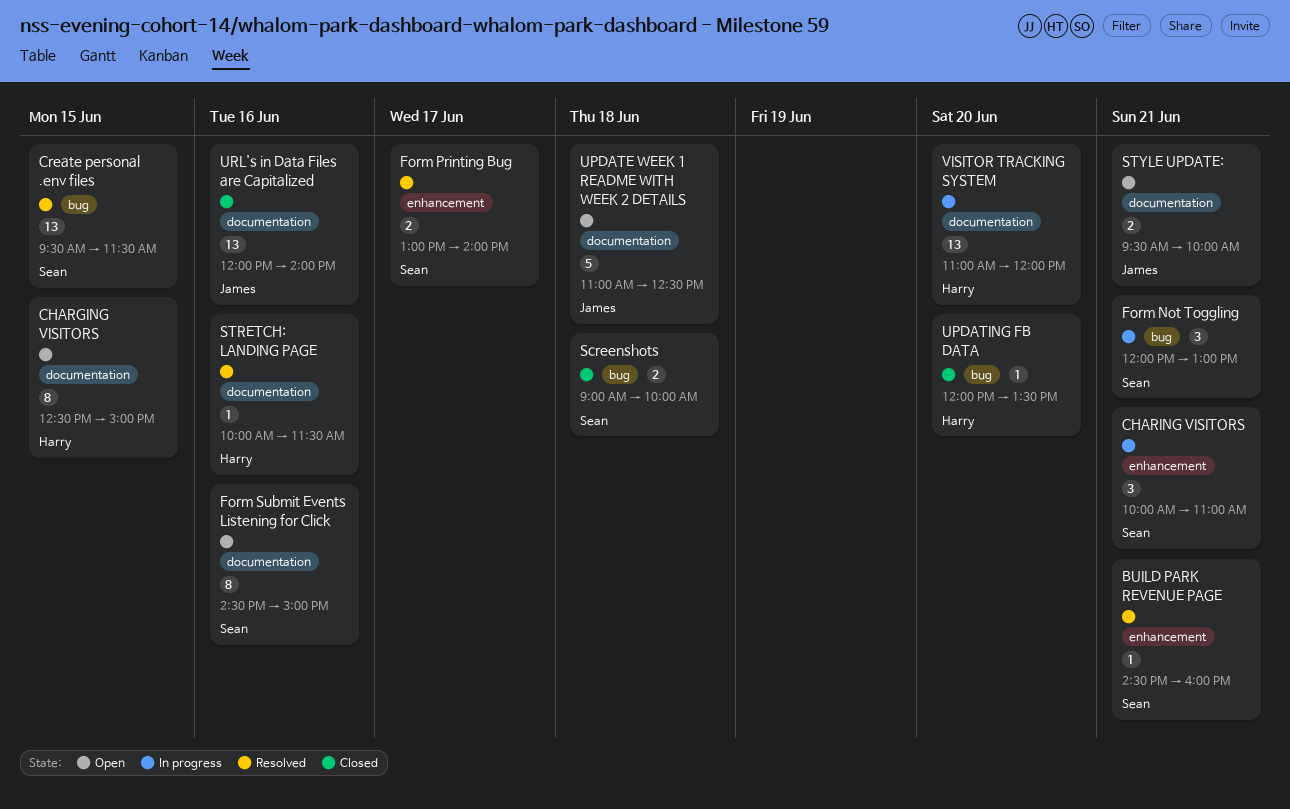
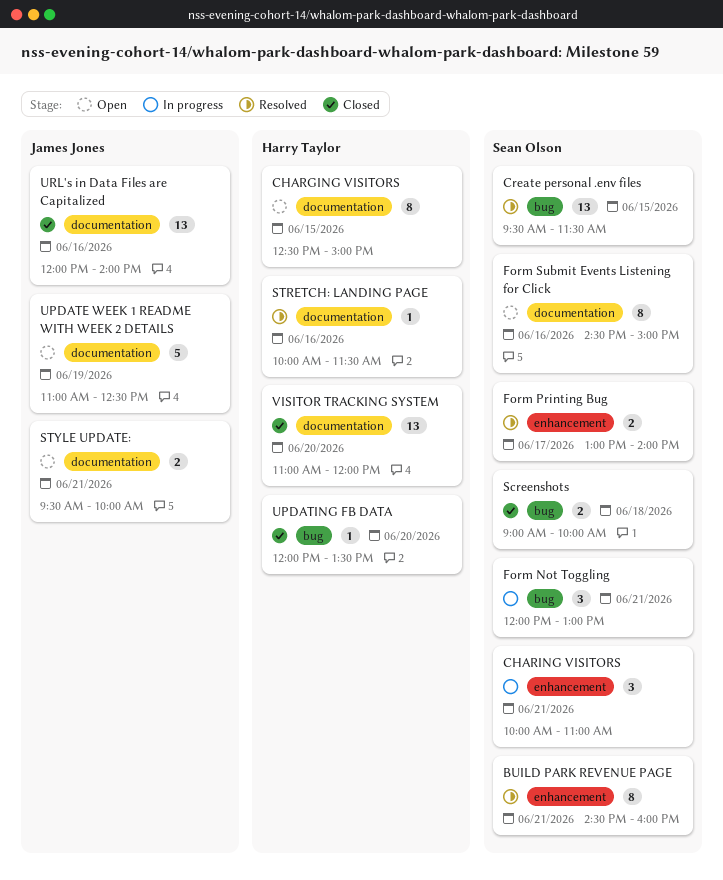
BUILD PARK REVENUE PAGE, estimate: 1 -> 8
UPDATE WEEK 1 README WITH WEEK 2 DETAILS, day: Jun 18 -> Jun 19
VISITOR TRACKING SYSTEM, status: In progress -> Closed

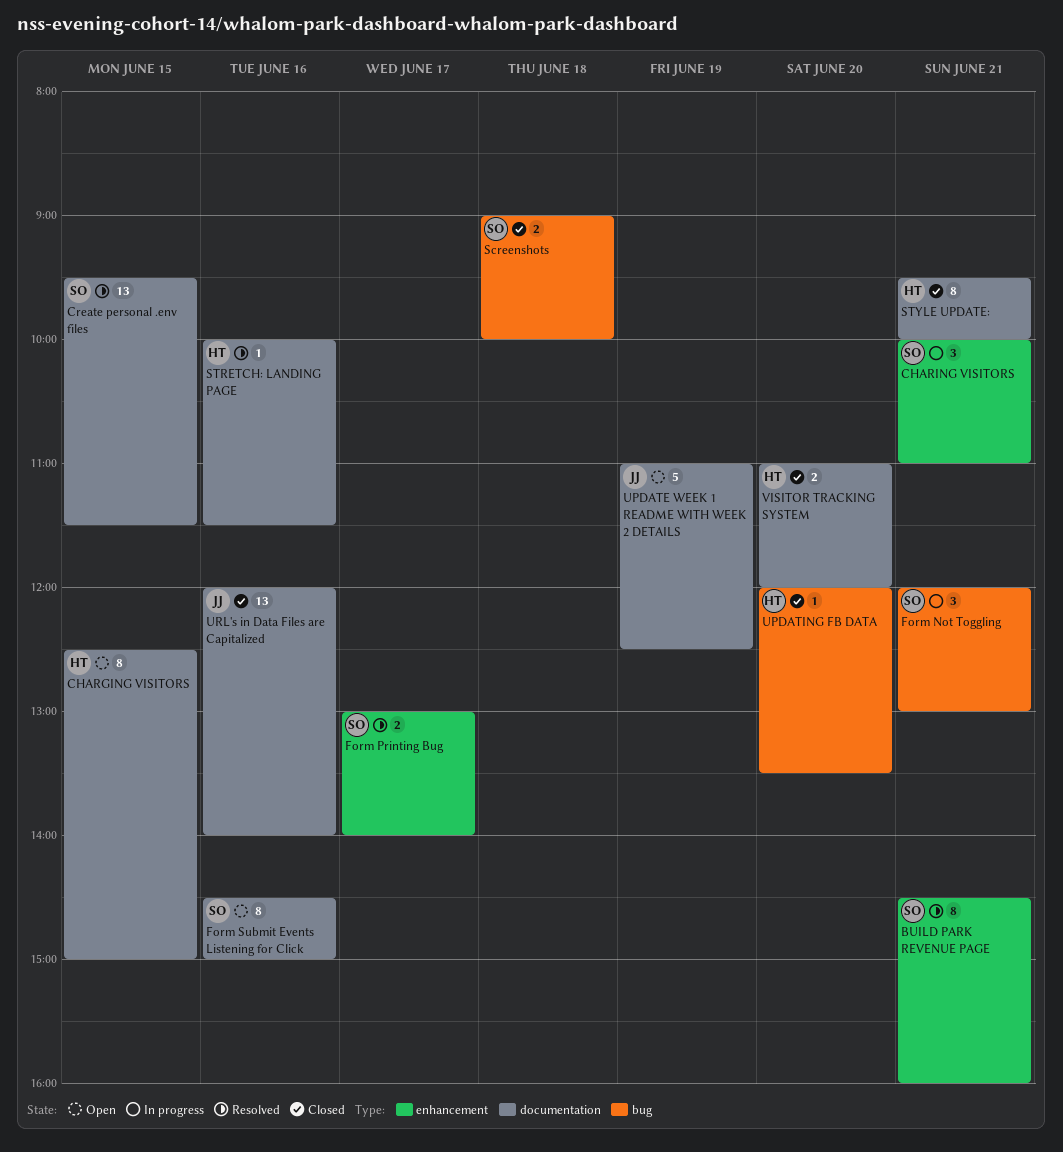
Create personal .env files, label: bug -> documentation
STYLE UPDATE:, status: Open -> Closed
STYLE UPDATE:, owner: James Jones -> Harry Taylor
STYLE UPDATE:, estimate: 2 -> 8
VISITOR TRACKING SYSTEM, estimate: 13 -> 2

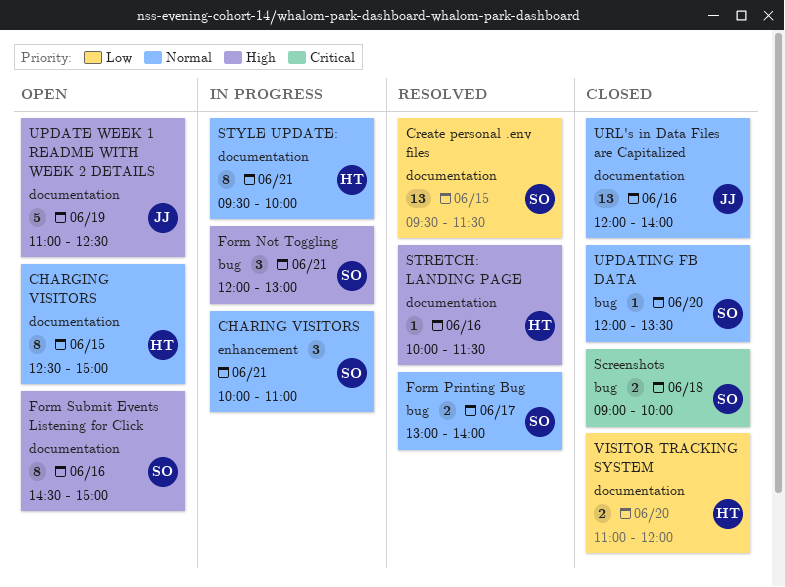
BUILD PARK REVENUE PAGE: present -> none
Form Printing Bug, label: enhancement -> bug
STYLE UPDATE:, status: Closed -> In progress
UPDATING FB DATA, owner: HT -> SO

